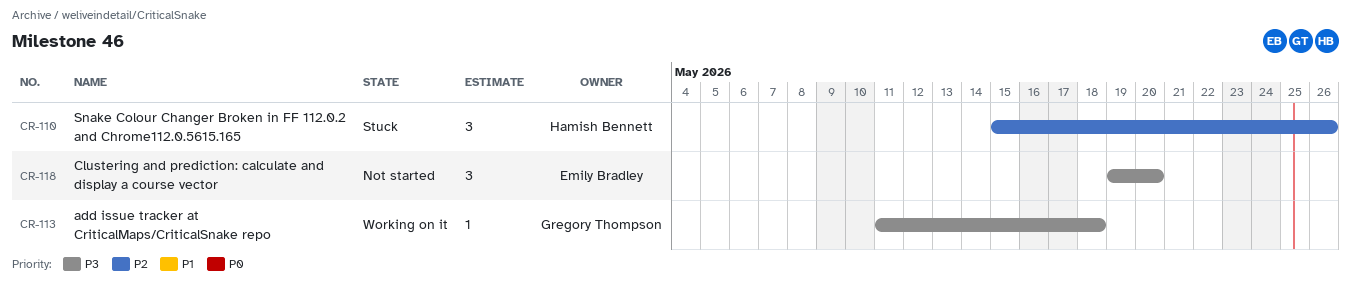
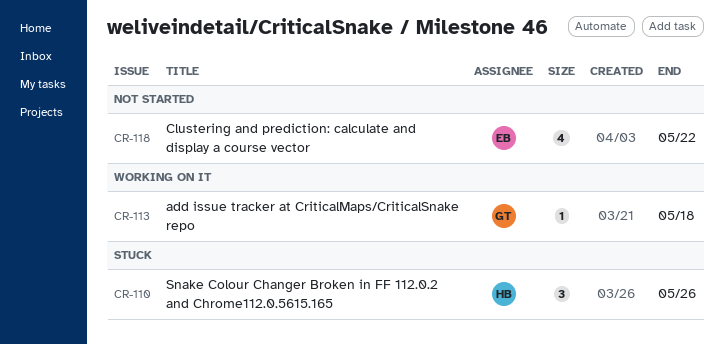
CR-118, estimate: 3 -> 4
CR-118, due: May 20 -> May 22

